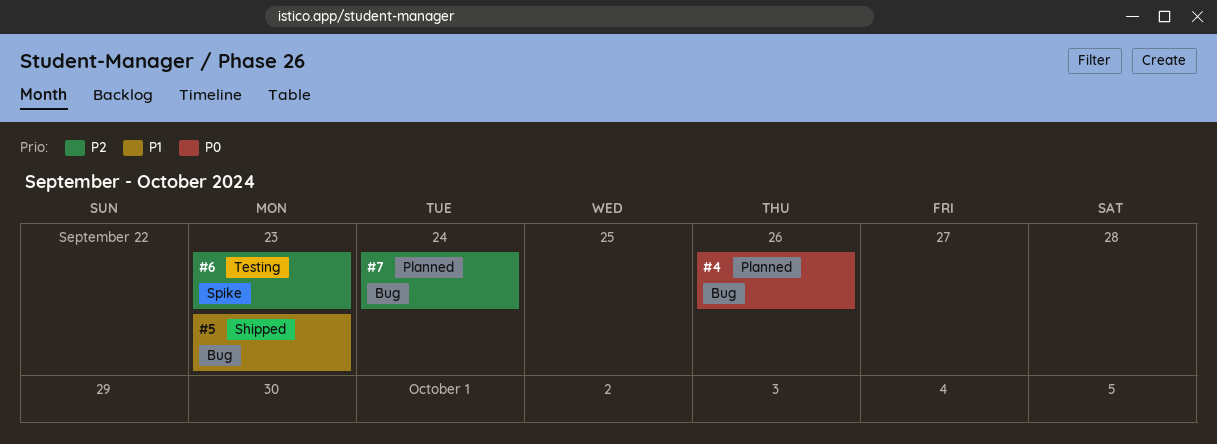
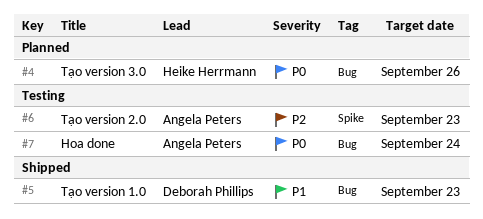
#7, status: Planned -> Testing
#7, priority: P2 -> P0

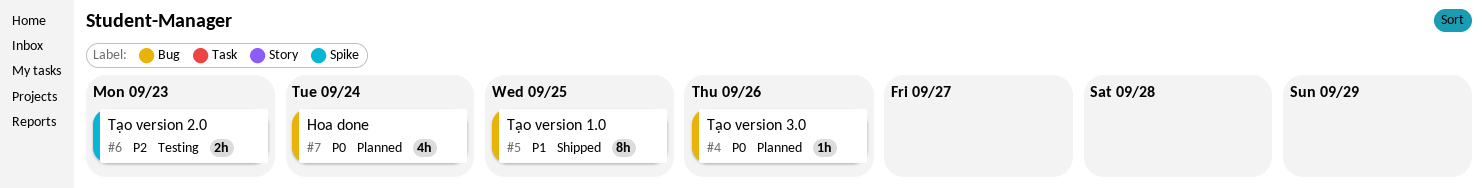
#5, due: Sep 23 -> Sep 25
#7, status: Testing -> Planned

